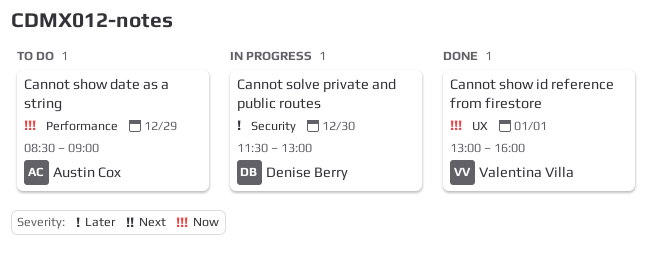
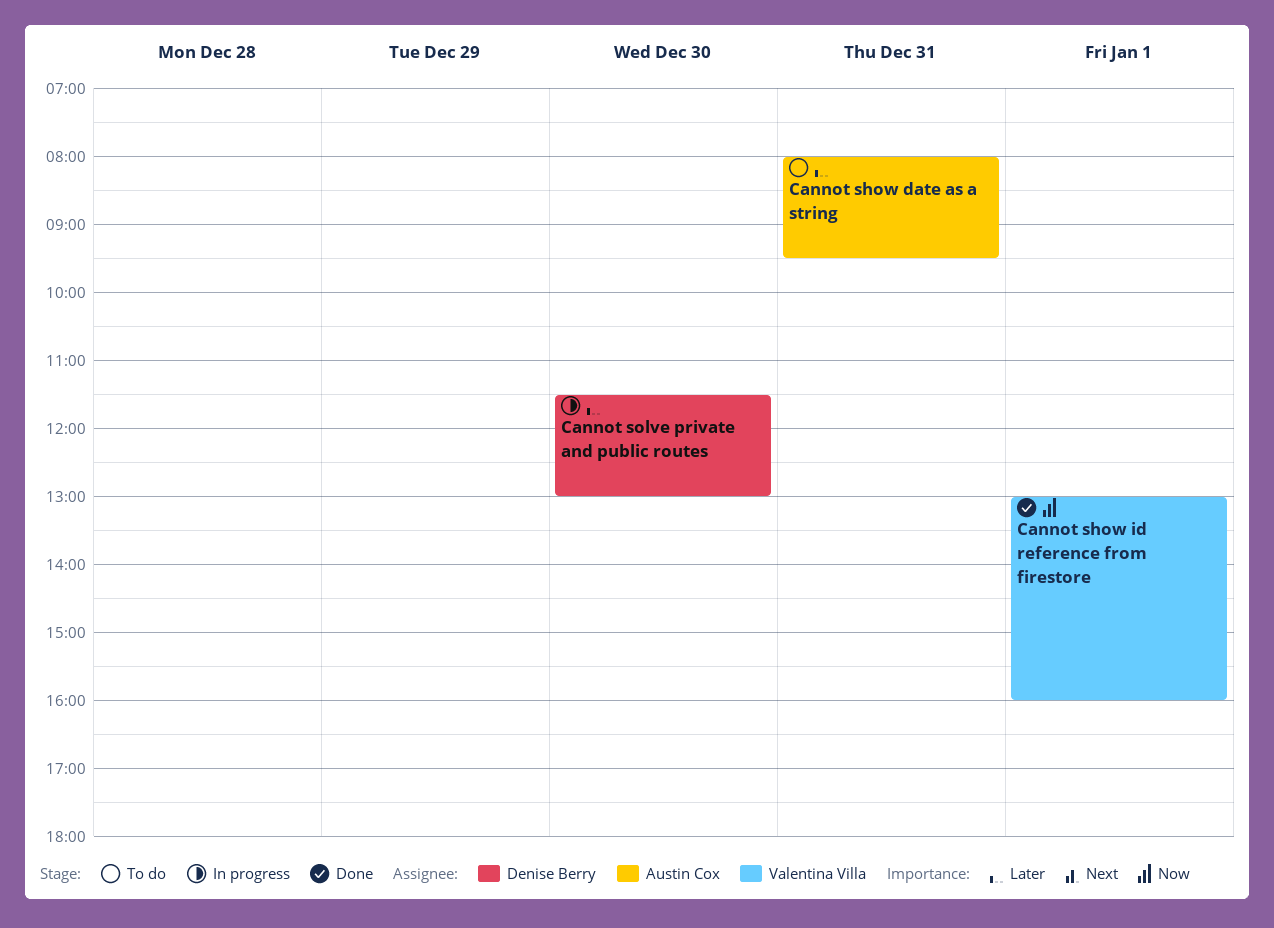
Cannot show date as a string, priority: Now -> Later
Cannot show date as a string, day: Dec 29 -> Dec 31
Cannot show date as a string, begins: 08:30 -> 08:00
Cannot show date as a string, ends: 09:00 -> 09:30

